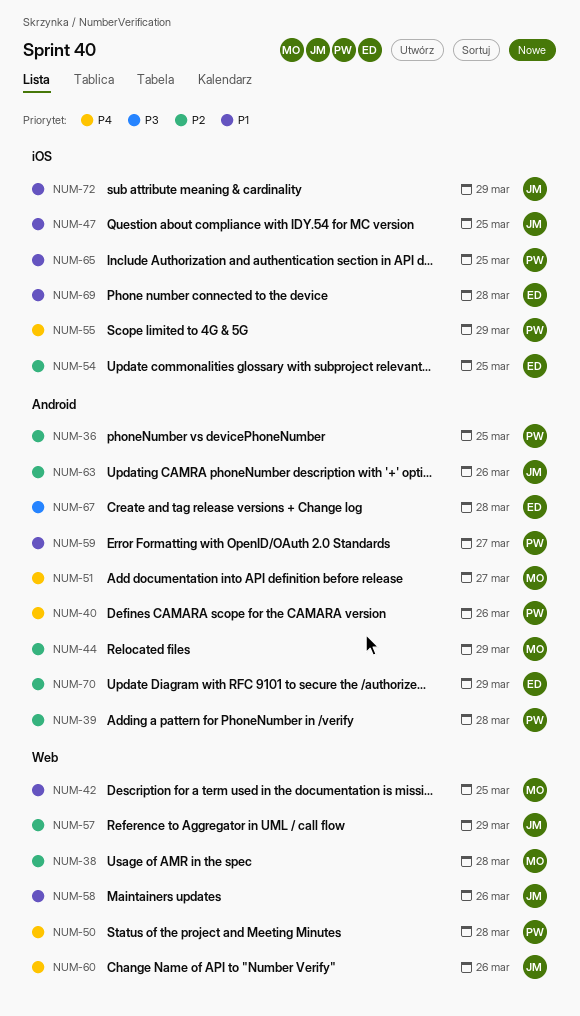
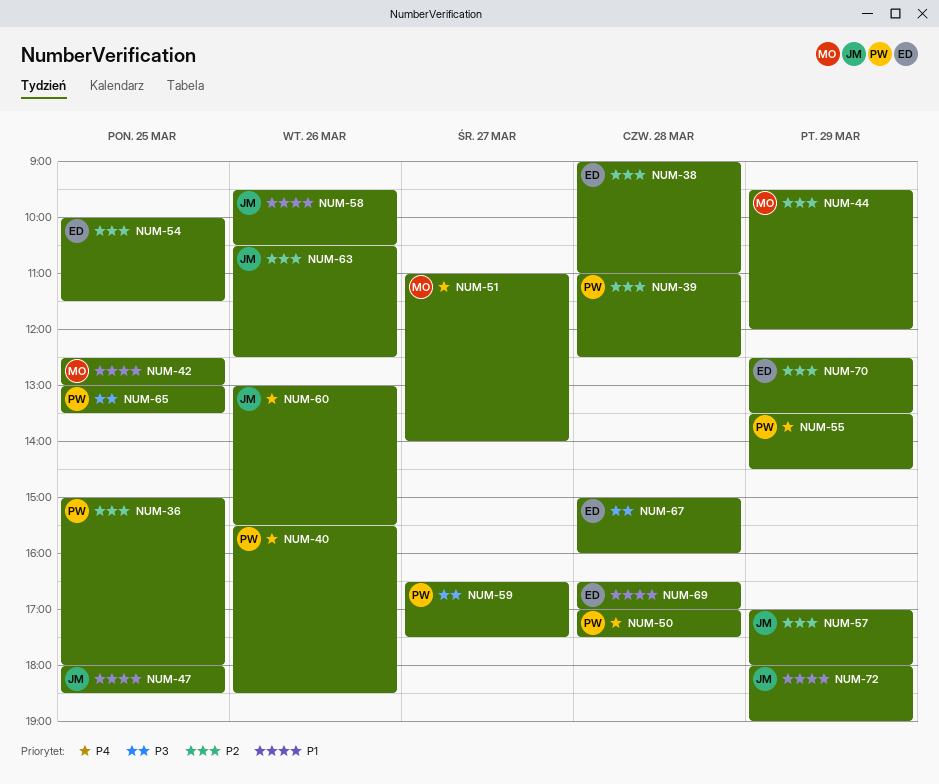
NUM-38, owner: MO -> ED
NUM-59, priority: P1 -> P3
NUM-65, priority: P1 -> P3

